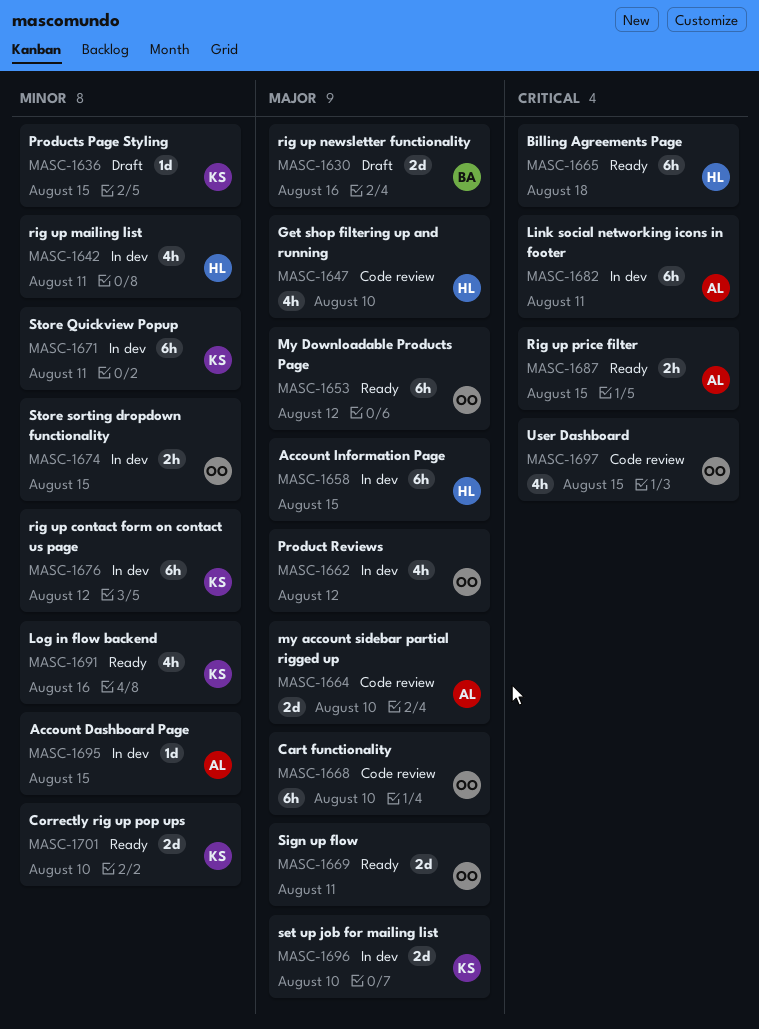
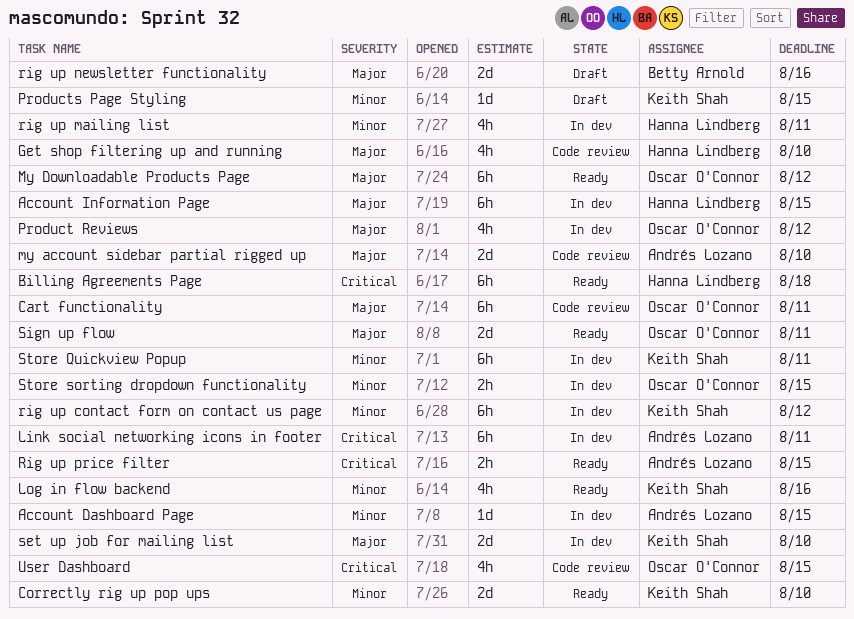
Cart functionality, due: Aug 10 -> Aug 11

